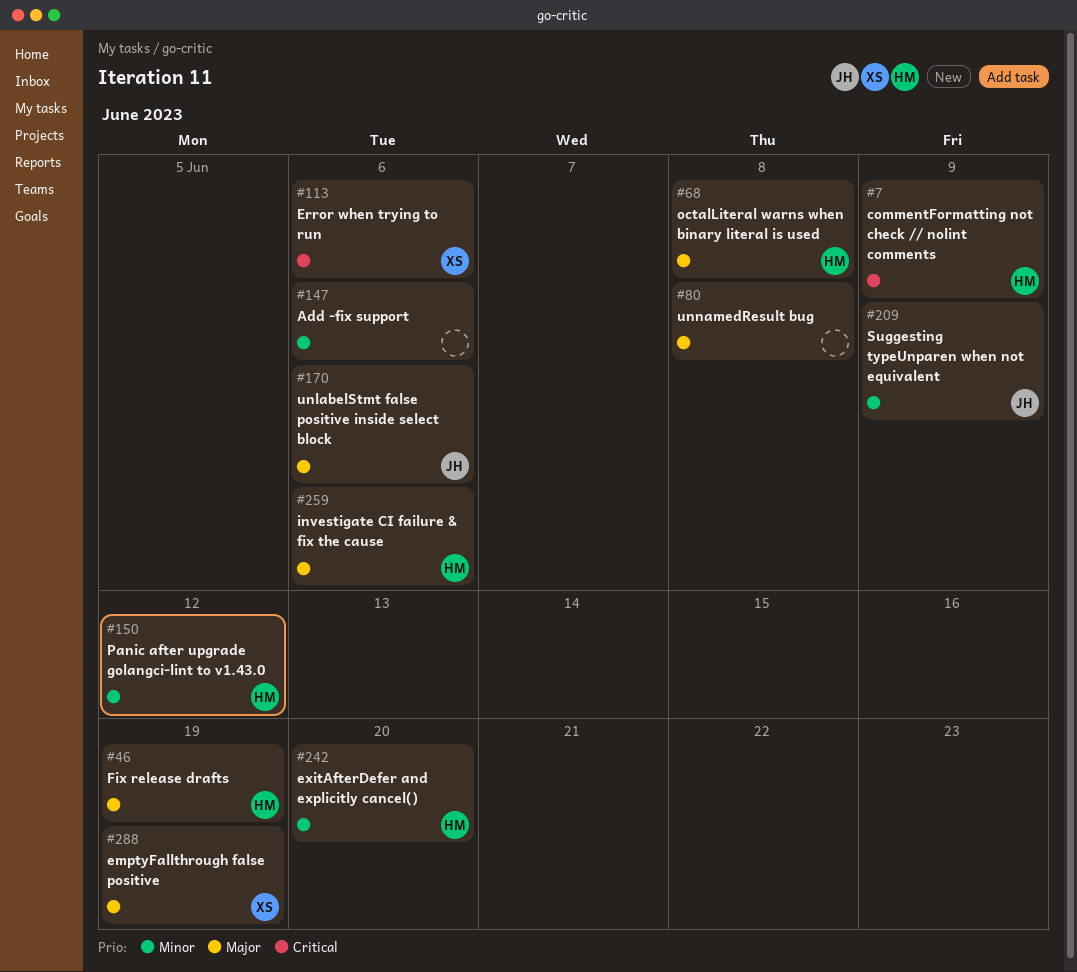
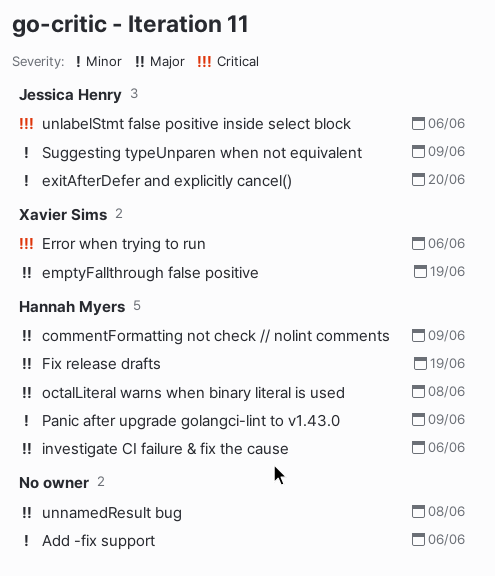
commentFormatting not check // nolint comments, priority: Critical -> Major
exitAfterDefer and explicitly cancel(), owner: Hannah Myers -> Jessica Henry
Panic after upgrade golangci-lint to v1.43.0, due: Jun 12 -> Jun 9
unlabelStmt false positive inside select block, priority: Major -> Critical

